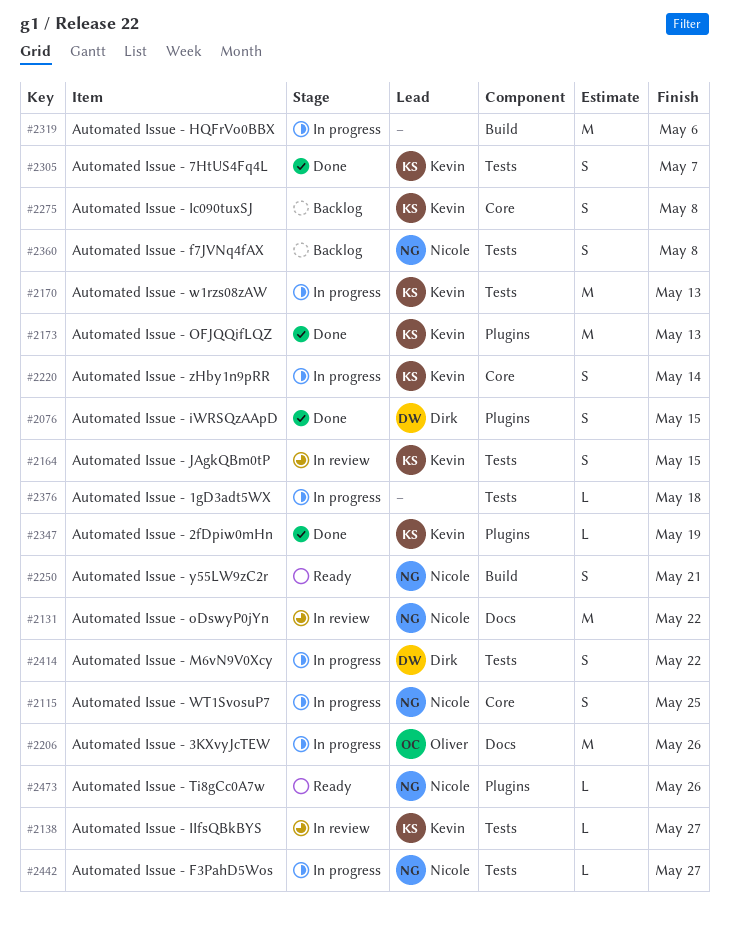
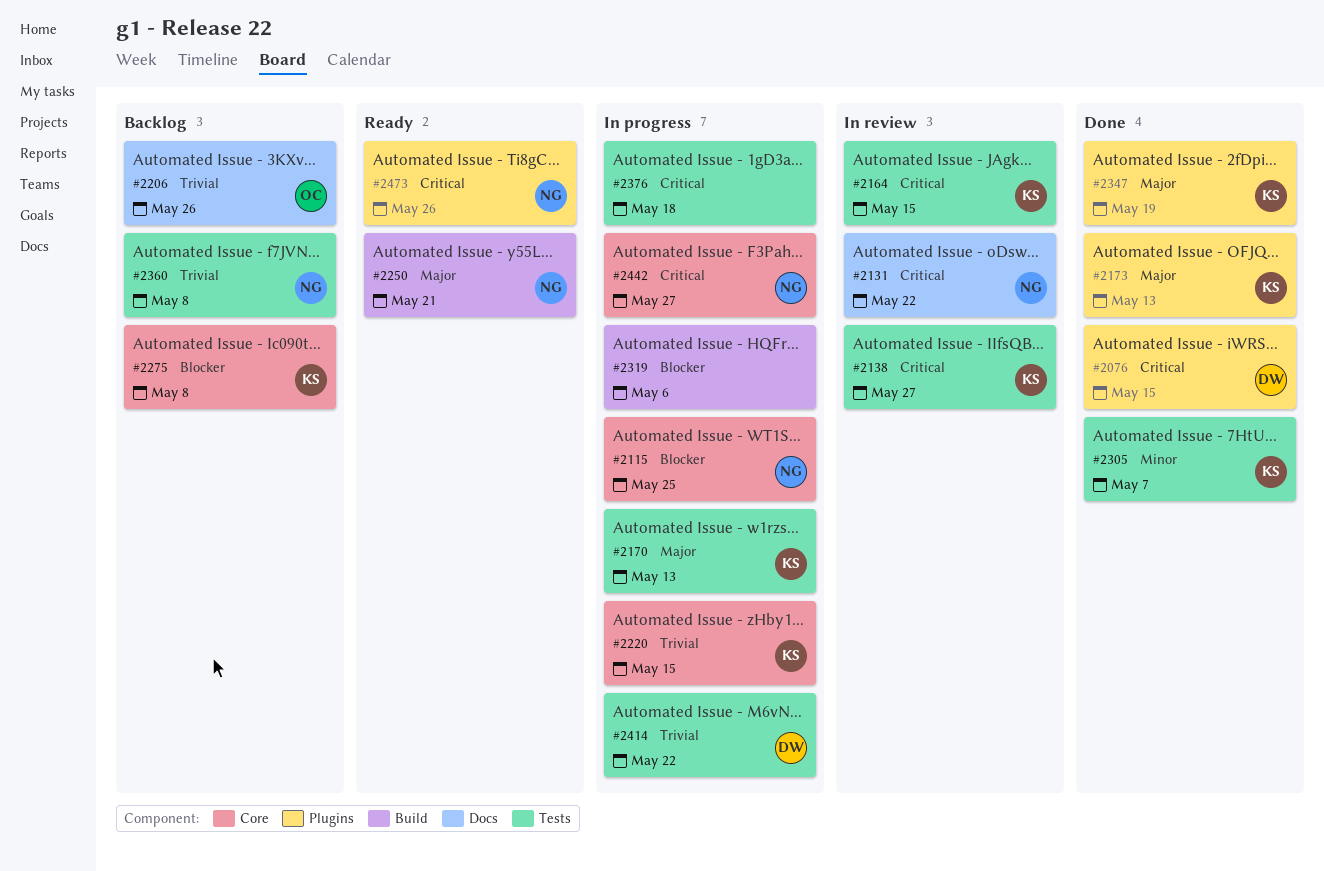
#2206, status: In progress -> Backlog
#2220, due: May 14 -> May 15
#2442, label: Tests -> Core

